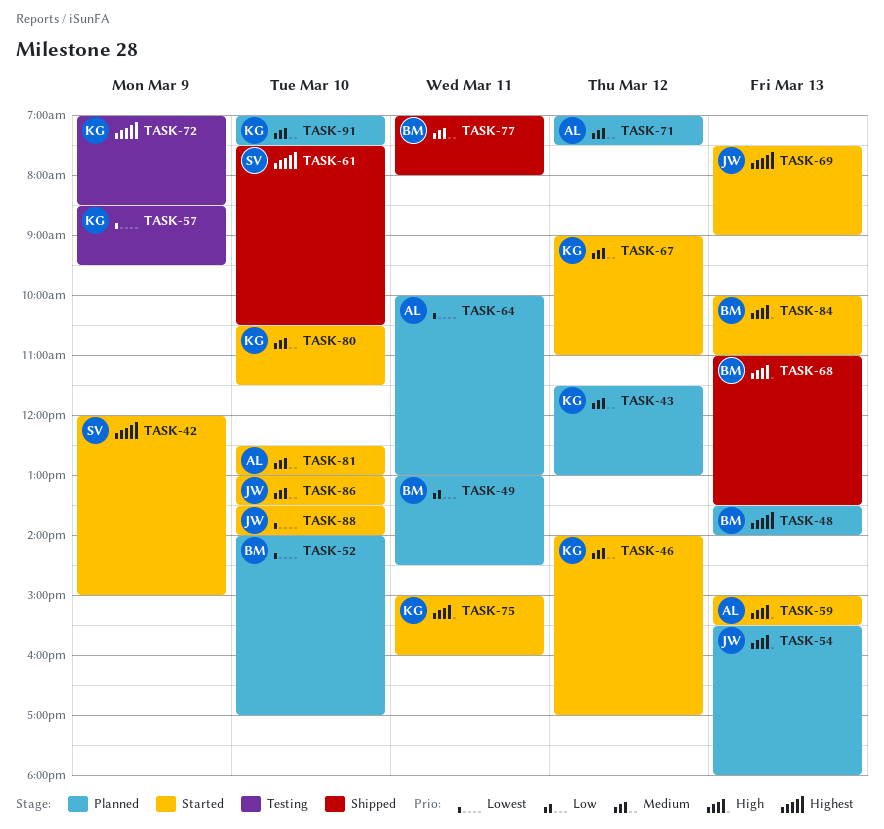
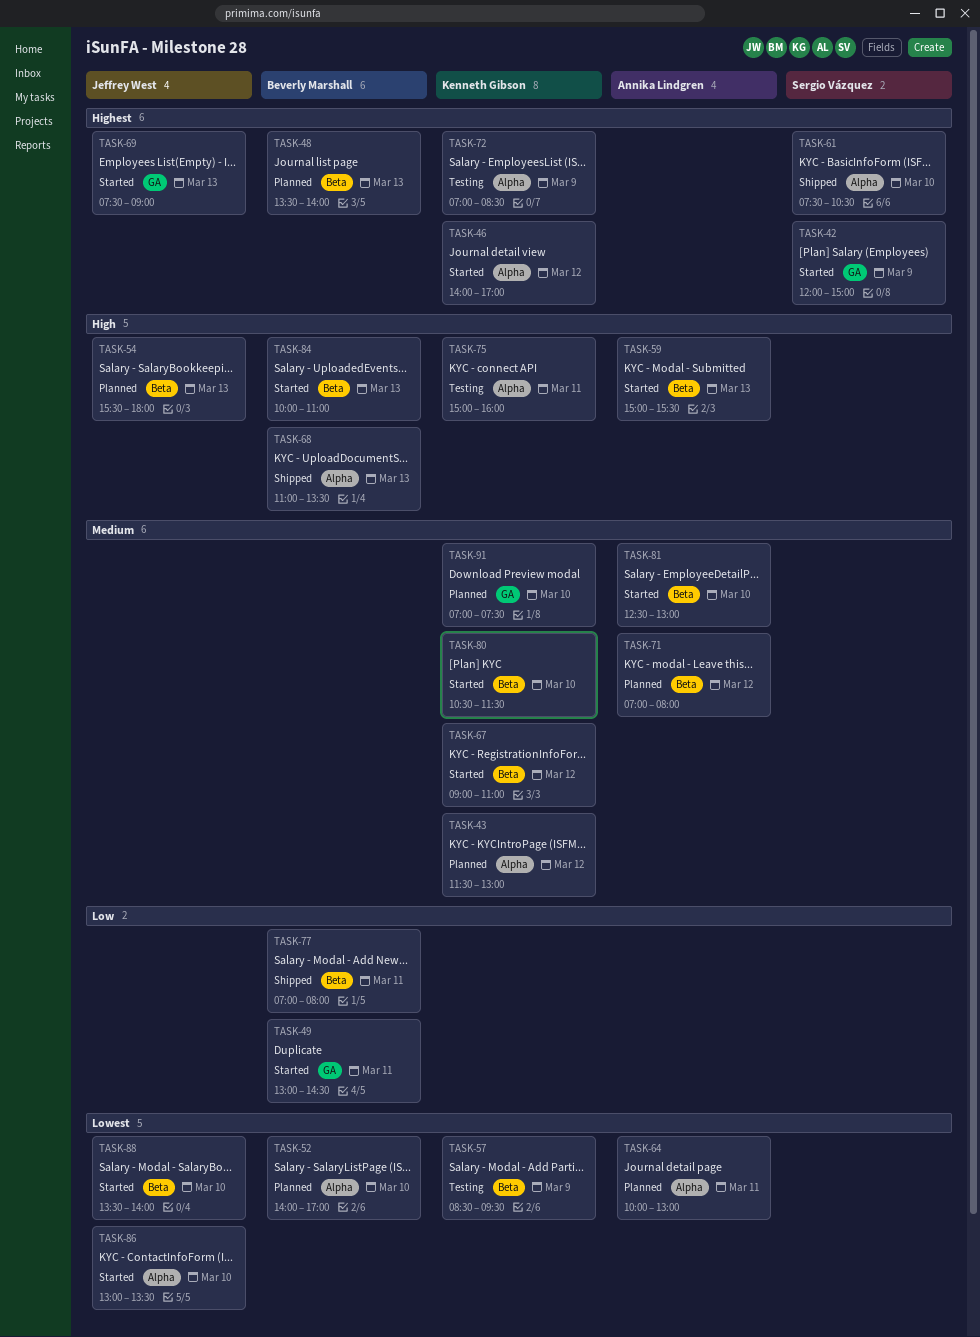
TASK-46, priority: Medium -> Highest
TASK-49, status: Planned -> Started
TASK-71, ends: 07:30 -> 08:00
TASK-75, status: Started -> Testing
TASK-77, priority: Medium -> Low
TASK-86, priority: Medium -> Lowest

